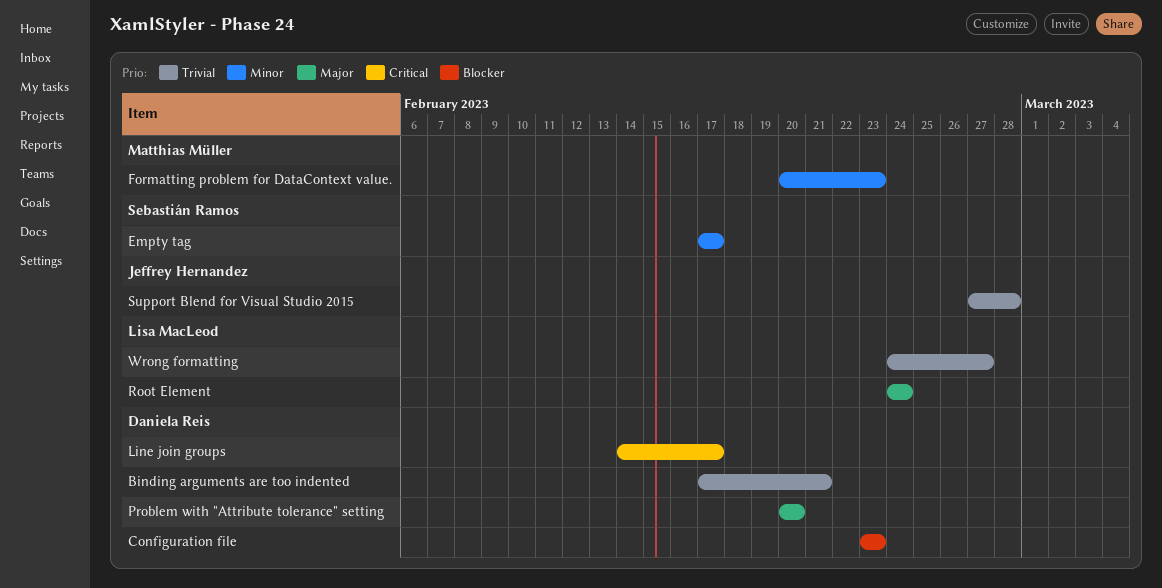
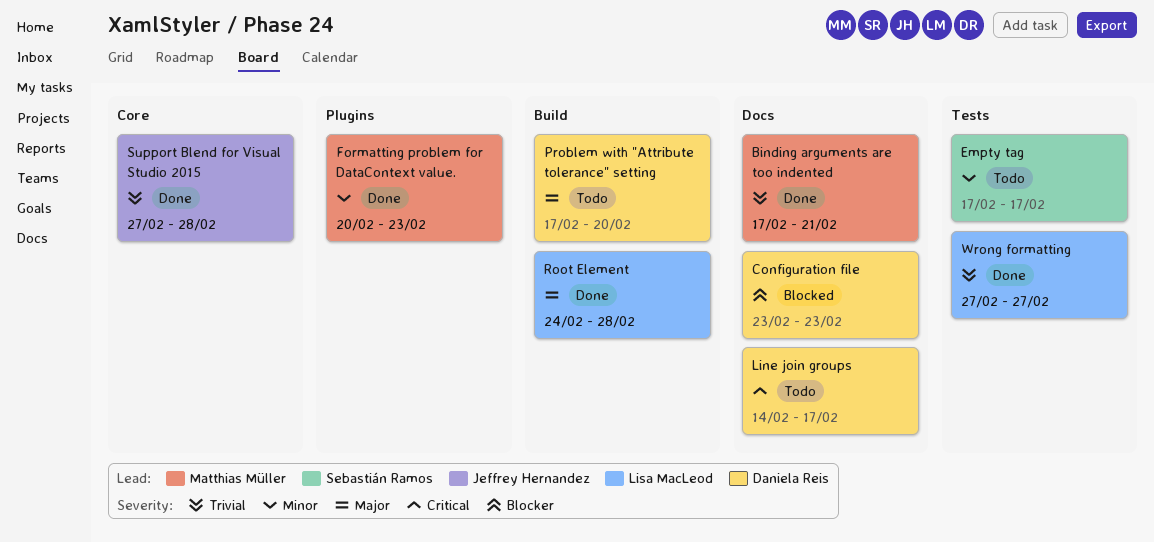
Binding arguments are too indented, owner: Daniela Reis -> Matthias Müller
Problem with "Attribute tolerance" setting, start: Feb 20 -> Feb 17
Root Element, due: Feb 24 -> Feb 28
Wrong formatting, start: Feb 24 -> Feb 27

